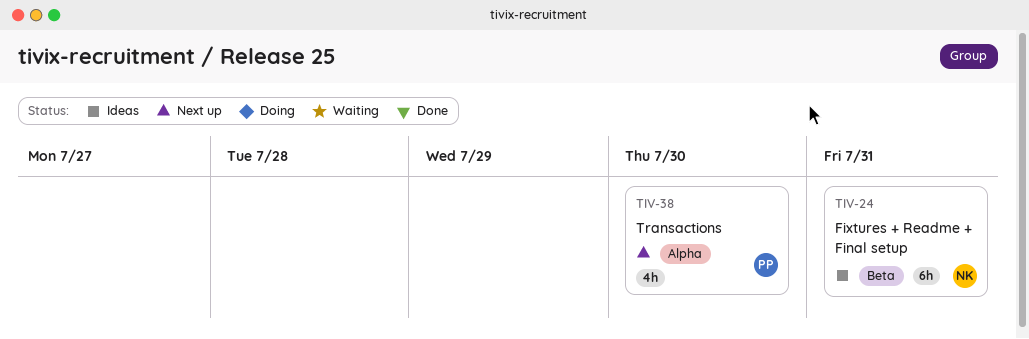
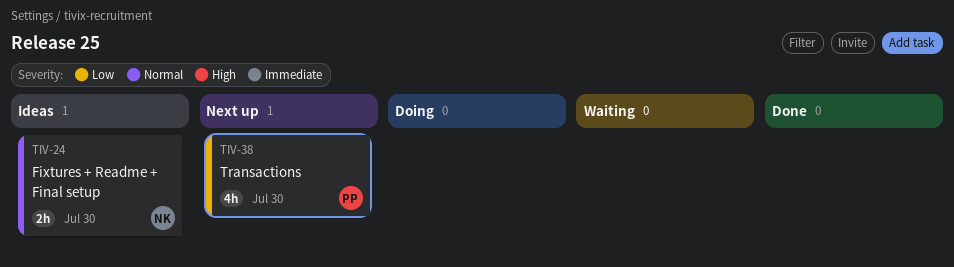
TIV-24, estimate: 6h -> 2h
TIV-24, due: Jul 31 -> Jul 30

